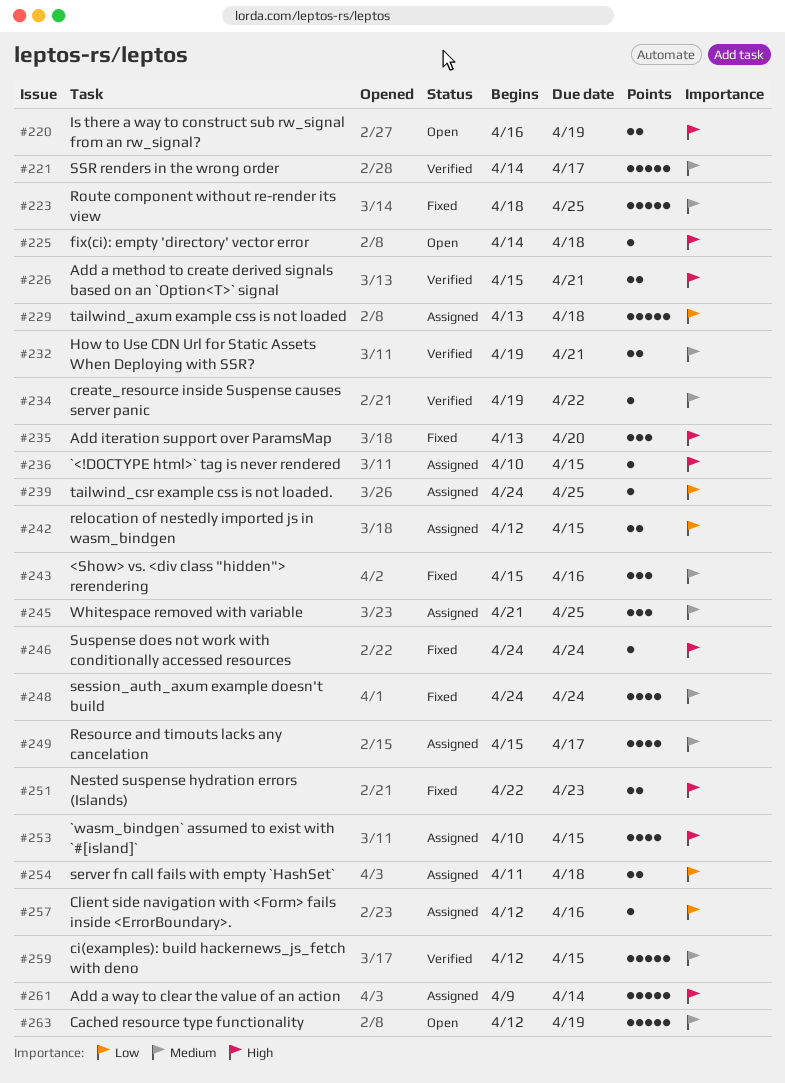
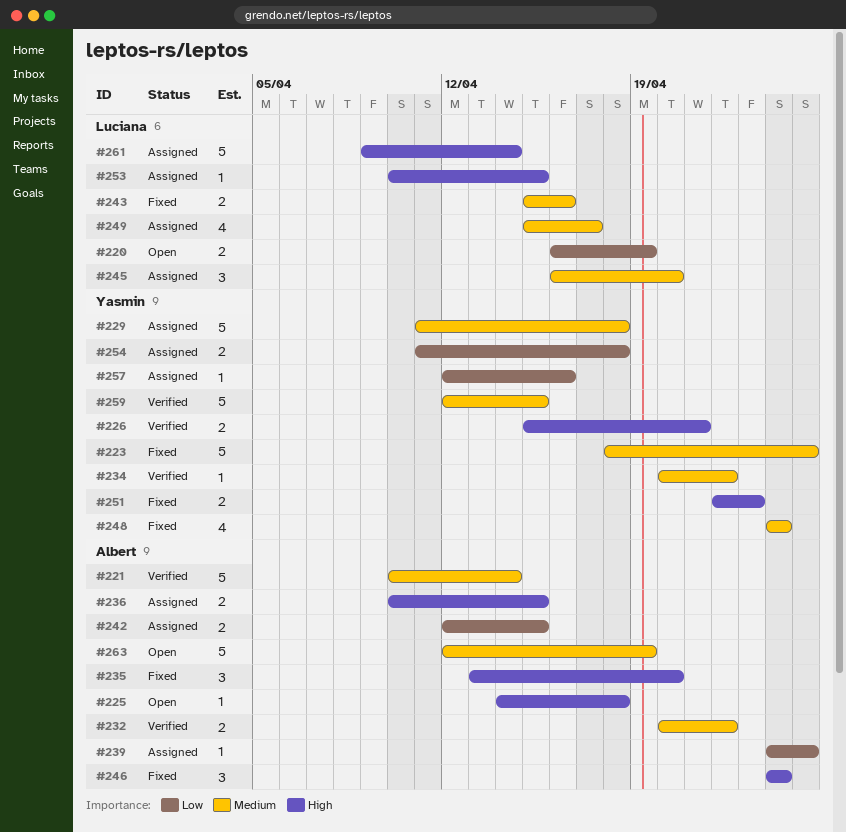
#220, priority: High -> Low
#221, start: Apr 14 -> Apr 10
#221, due: Apr 17 -> Apr 14
#229, priority: Low -> Medium
#229, start: Apr 13 -> Apr 11
#232, start: Apr 19 -> Apr 20
#232, due: Apr 21 -> Apr 22
#234, start: Apr 19 -> Apr 20
#236, estimate: 1 -> 2
#243, estimate: 3 -> 2
#245, start: Apr 21 -> Apr 16
#245, due: Apr 25 -> Apr 20
#246, estimate: 1 -> 3
#253, estimate: 4 -> 1

